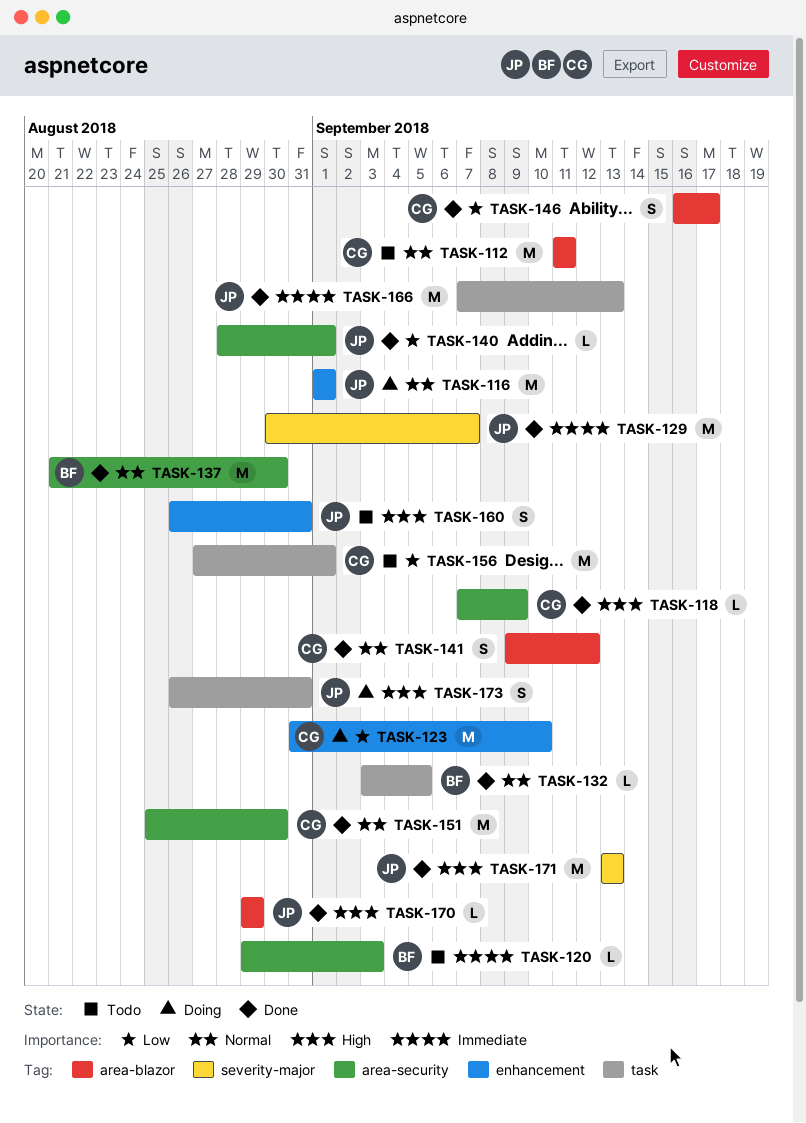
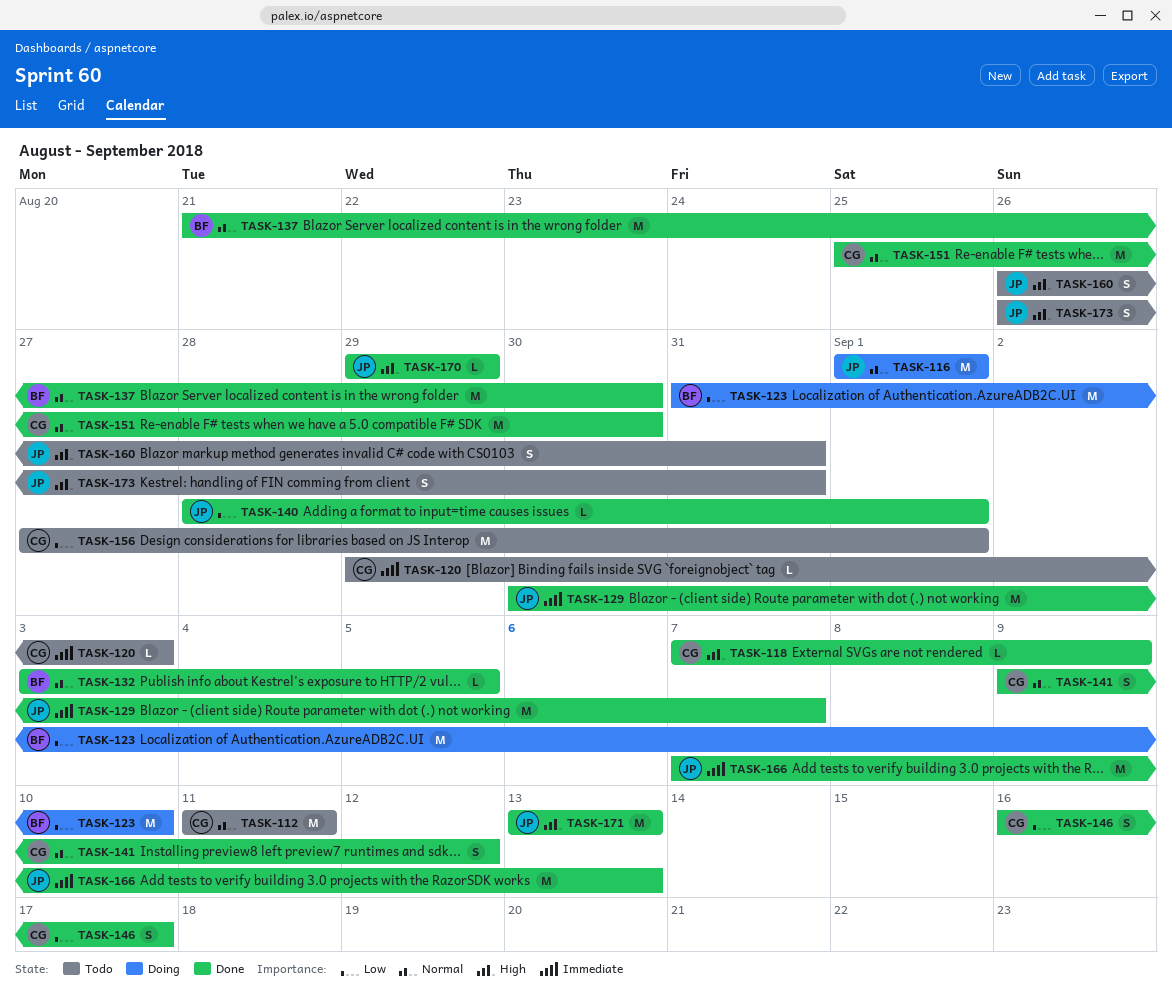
TASK-120, owner: BF -> CG
TASK-123, owner: CG -> BF
TASK-173, status: Doing -> Todo

